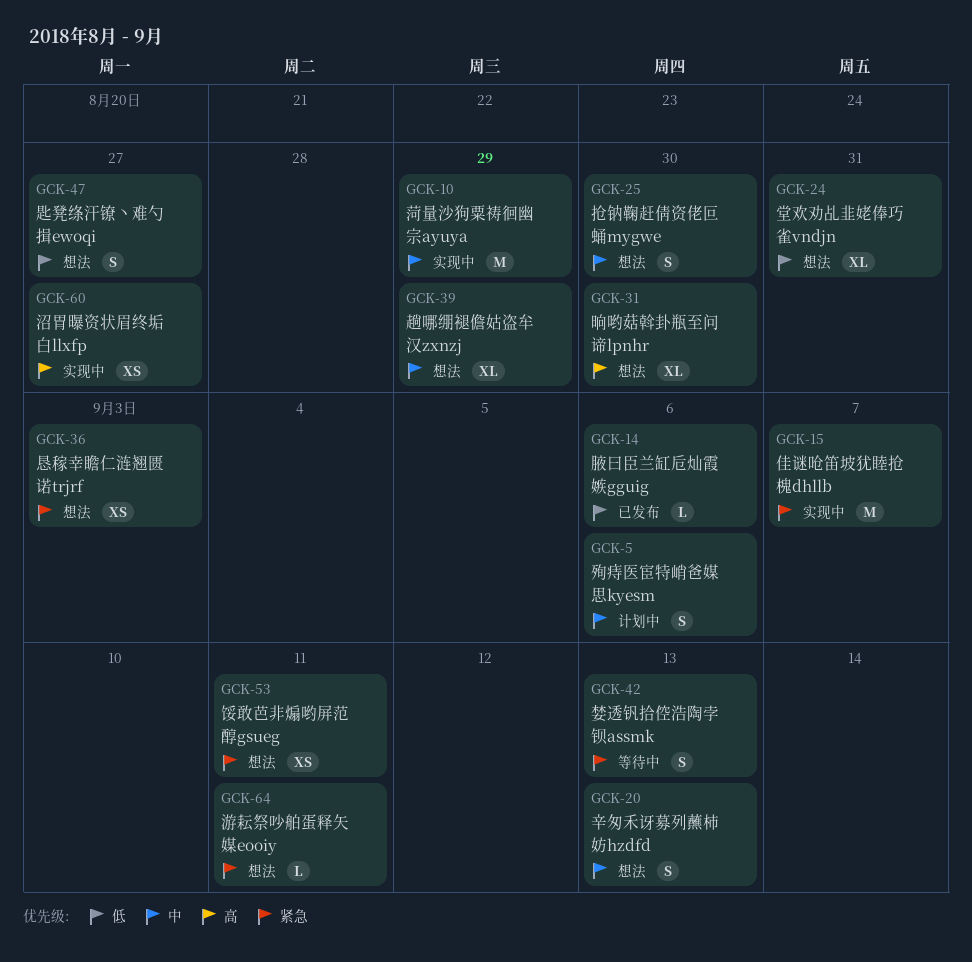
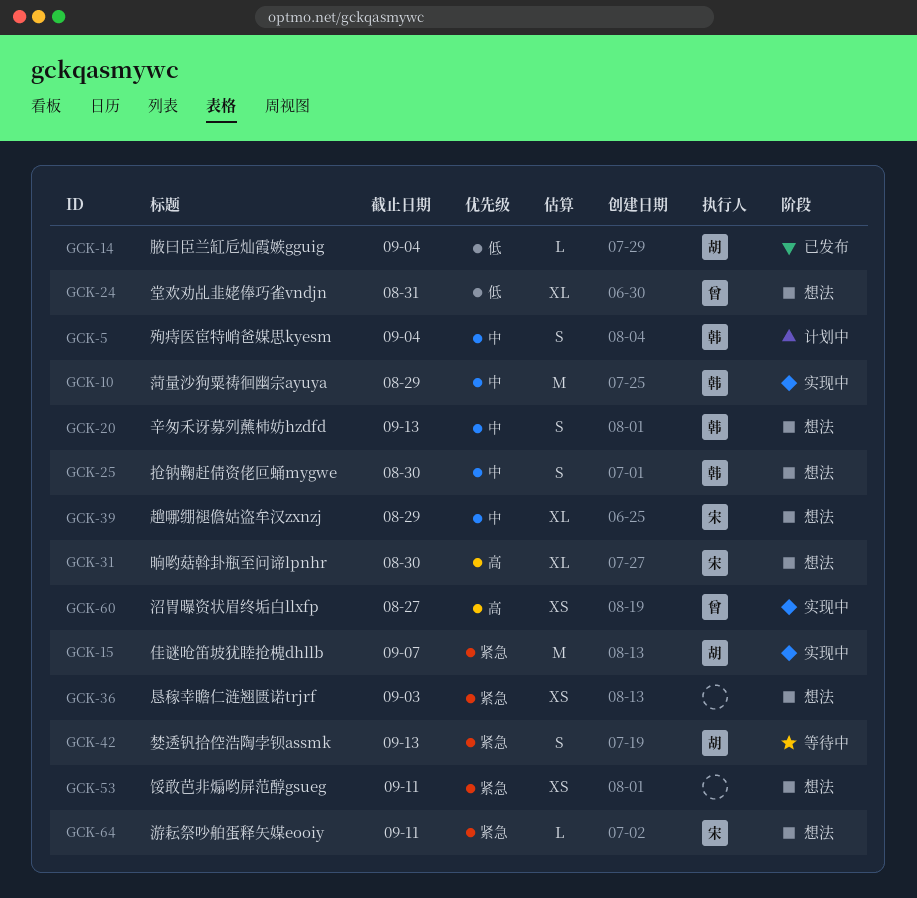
GCK-5, due: Sep 6 -> Sep 4
GCK-14, due: Sep 6 -> Sep 4
GCK-47: present -> none

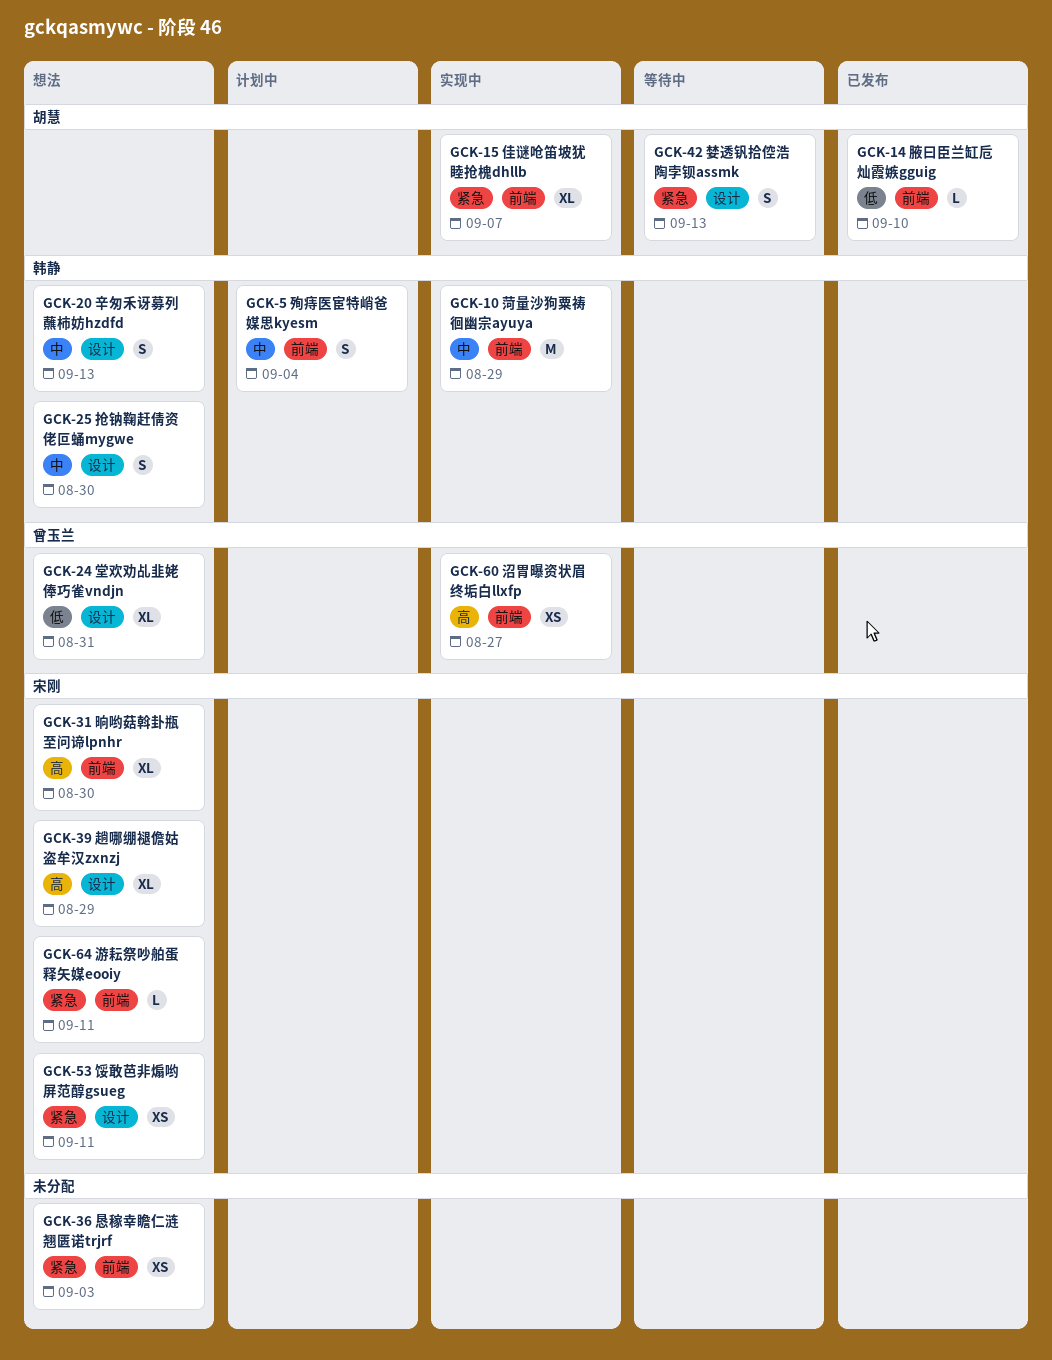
GCK-14, due: Sep 4 -> Sep 10
GCK-15, estimate: M -> XL
GCK-39, priority: 中 -> 高
GCK-53, owner: none -> 宋刚

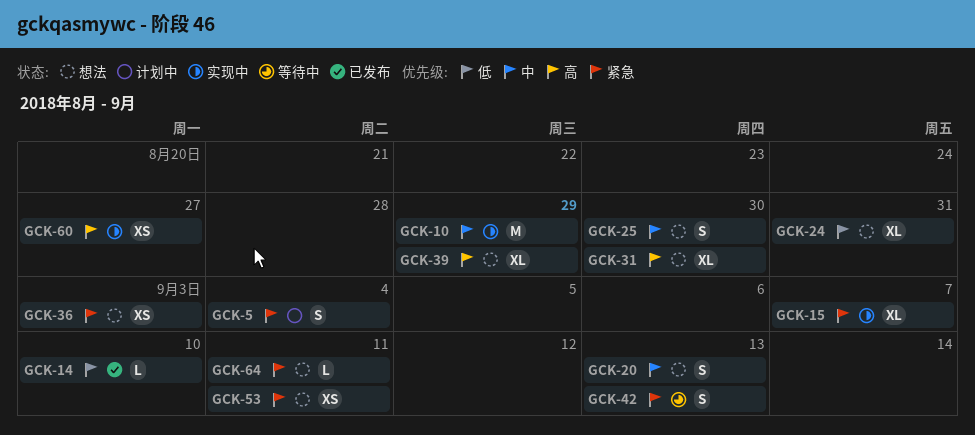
GCK-5, priority: 中 -> 紧急

